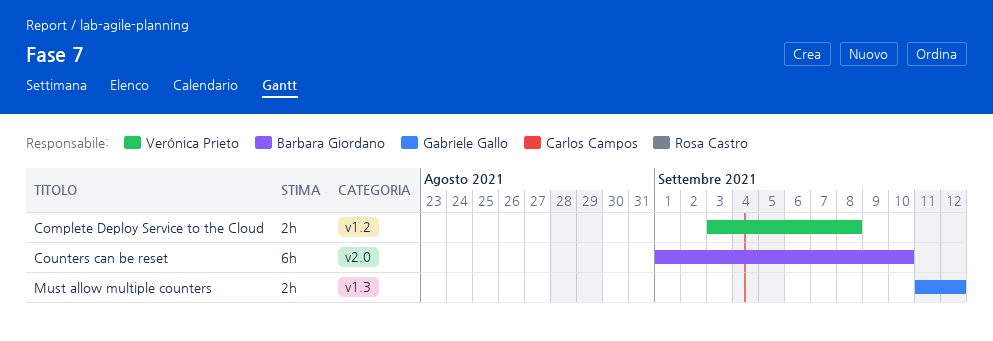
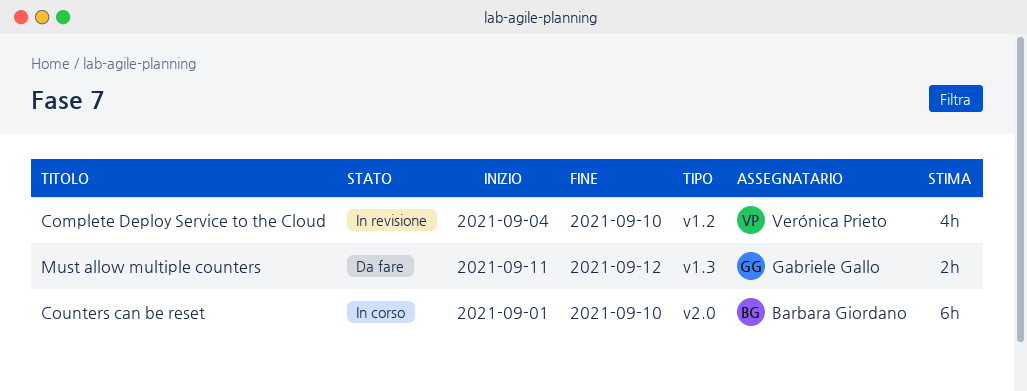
Complete Deploy Service to the Cloud, estimate: 2h -> 4h
Complete Deploy Service to the Cloud, start: Sep 3 -> Sep 4
Complete Deploy Service to the Cloud, due: Sep 8 -> Sep 10

